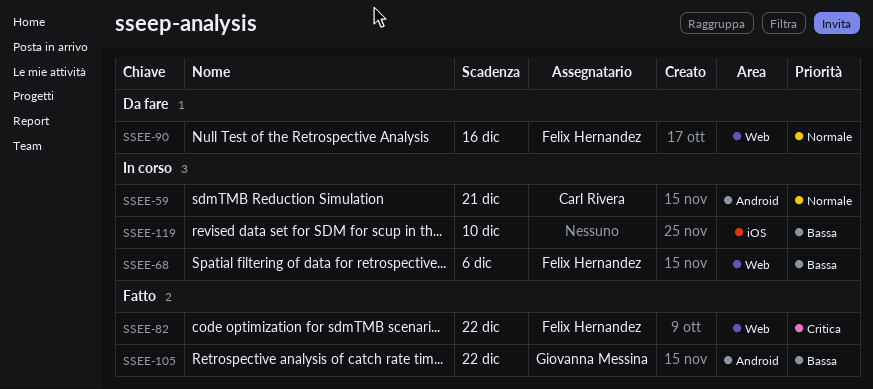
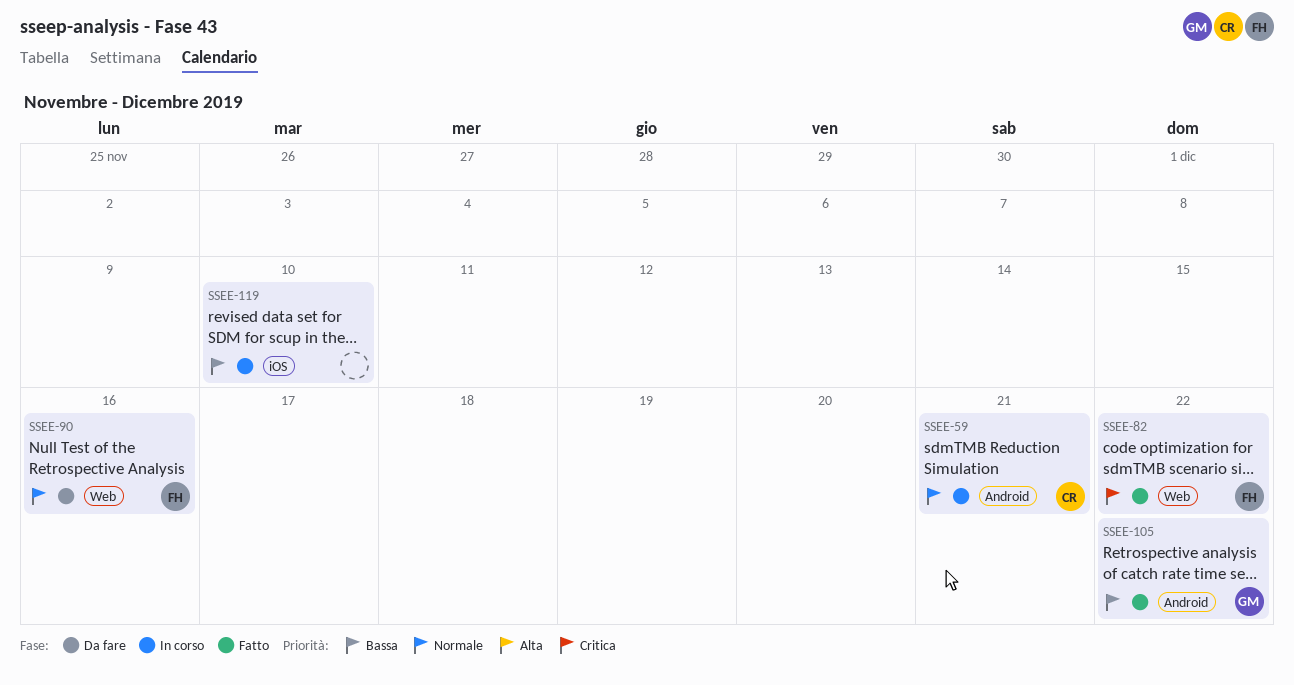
SSEE-68: present -> none

